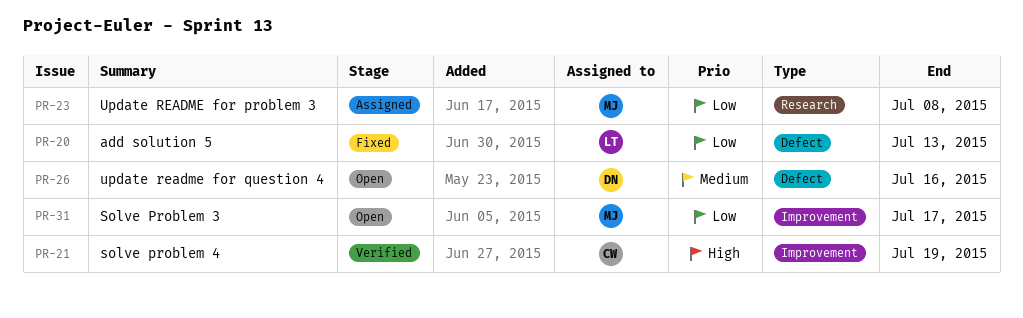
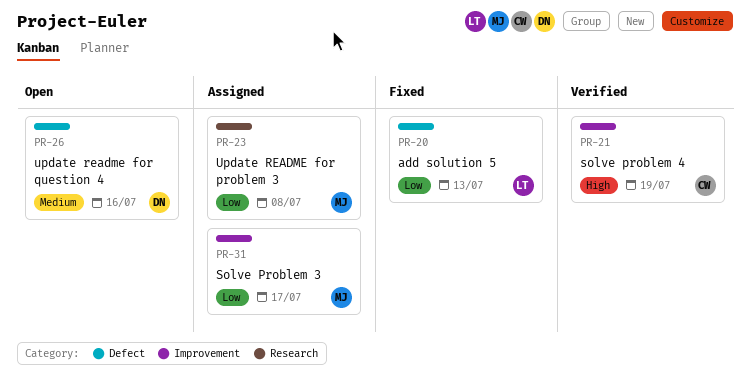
PR-31, status: Open -> Assigned

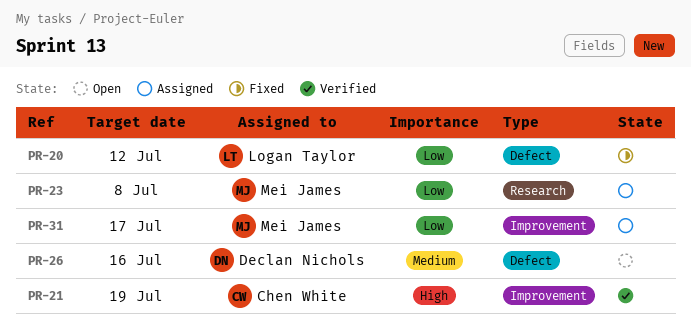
PR-20, due: Jul 13 -> Jul 12

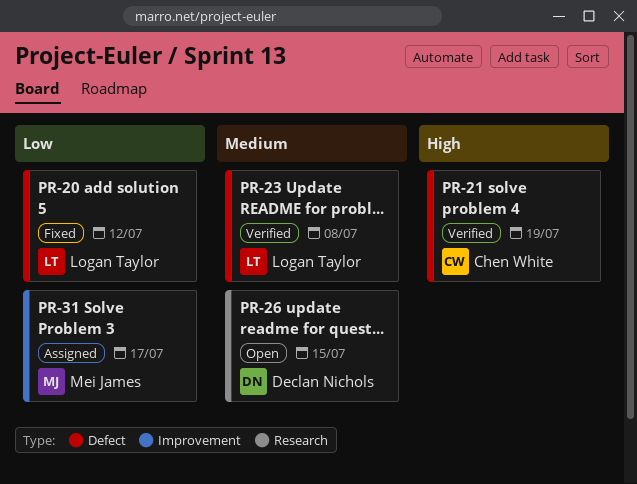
PR-21, label: Improvement -> Defect
PR-23, status: Assigned -> Verified
PR-23, owner: Mei James -> Logan Taylor
PR-23, priority: Low -> Medium
PR-23, label: Research -> Defect
PR-26, label: Defect -> Research
PR-26, due: Jul 16 -> Jul 15

